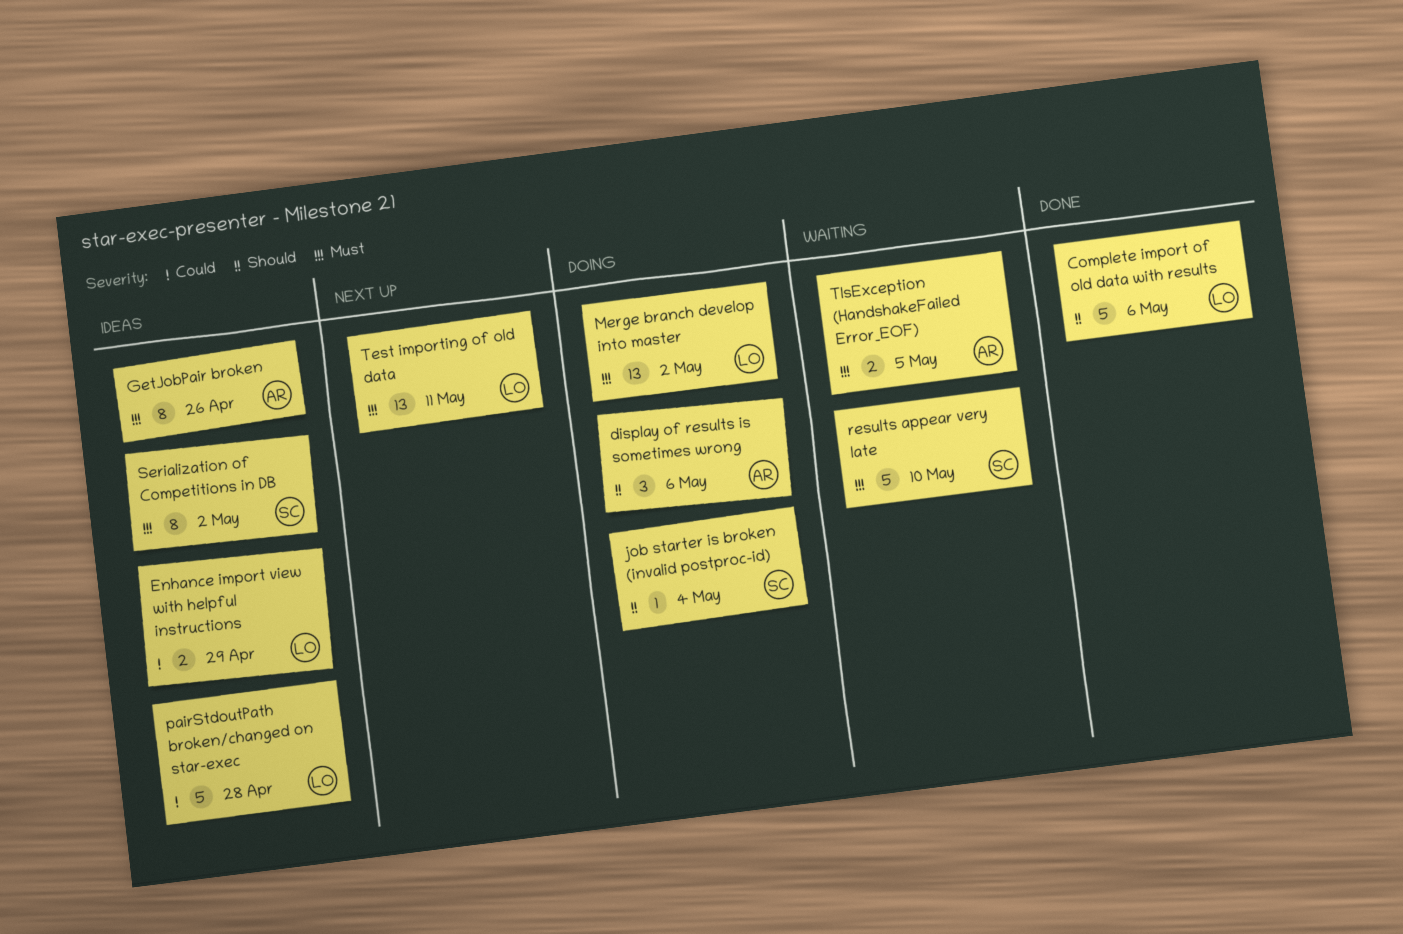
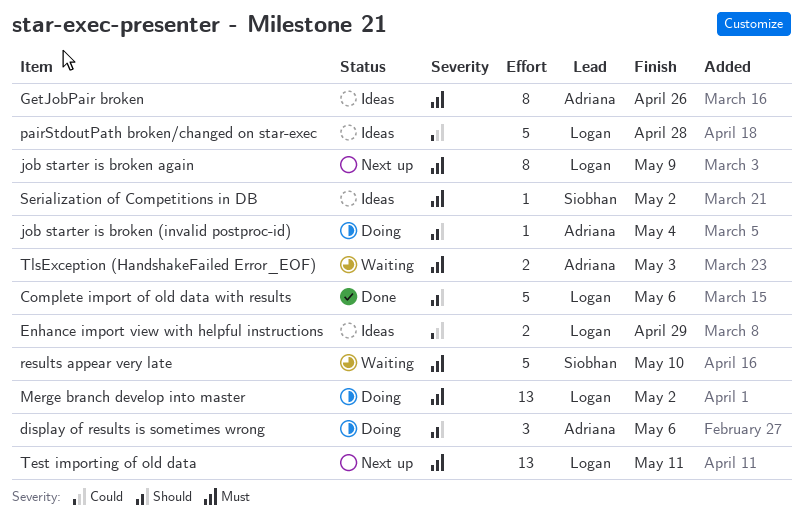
job starter is broken (invalid postproc-id), owner: Siobhan -> Adriana
job starter is broken again: none -> present
Serialization of Competitions in DB, estimate: 8 -> 1
TlsException (HandshakeFailed Error_EOF), due: May 5 -> May 3

